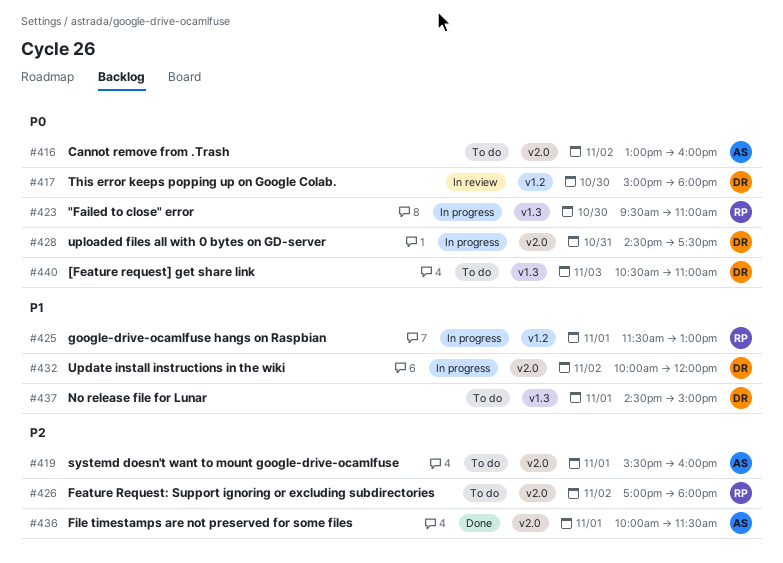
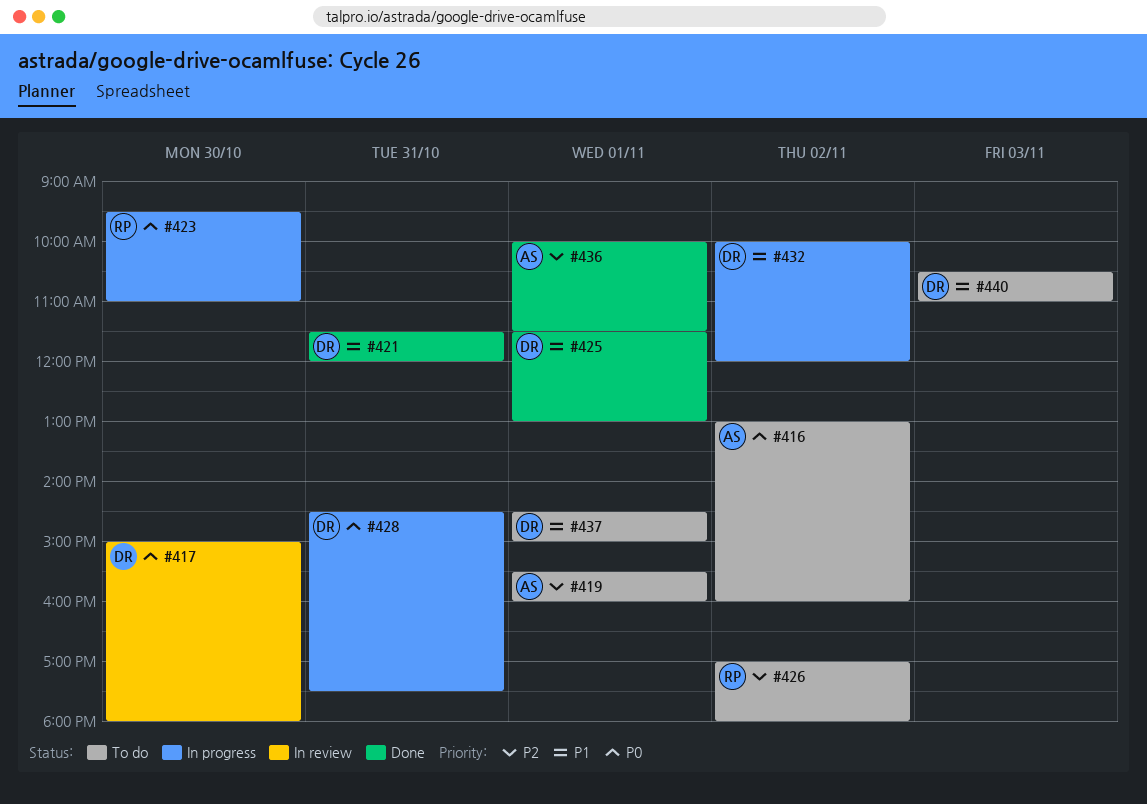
#421: none -> present
#425, status: In progress -> Done
#425, owner: RP -> DR
#440, priority: P0 -> P1

